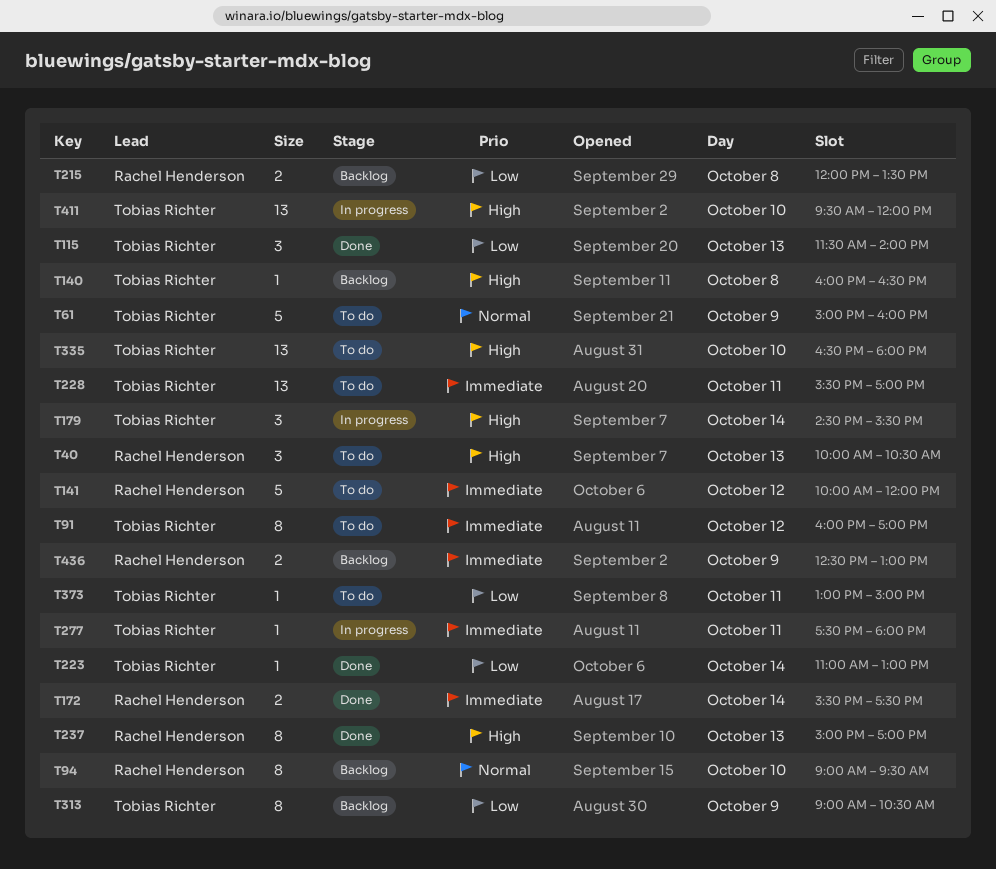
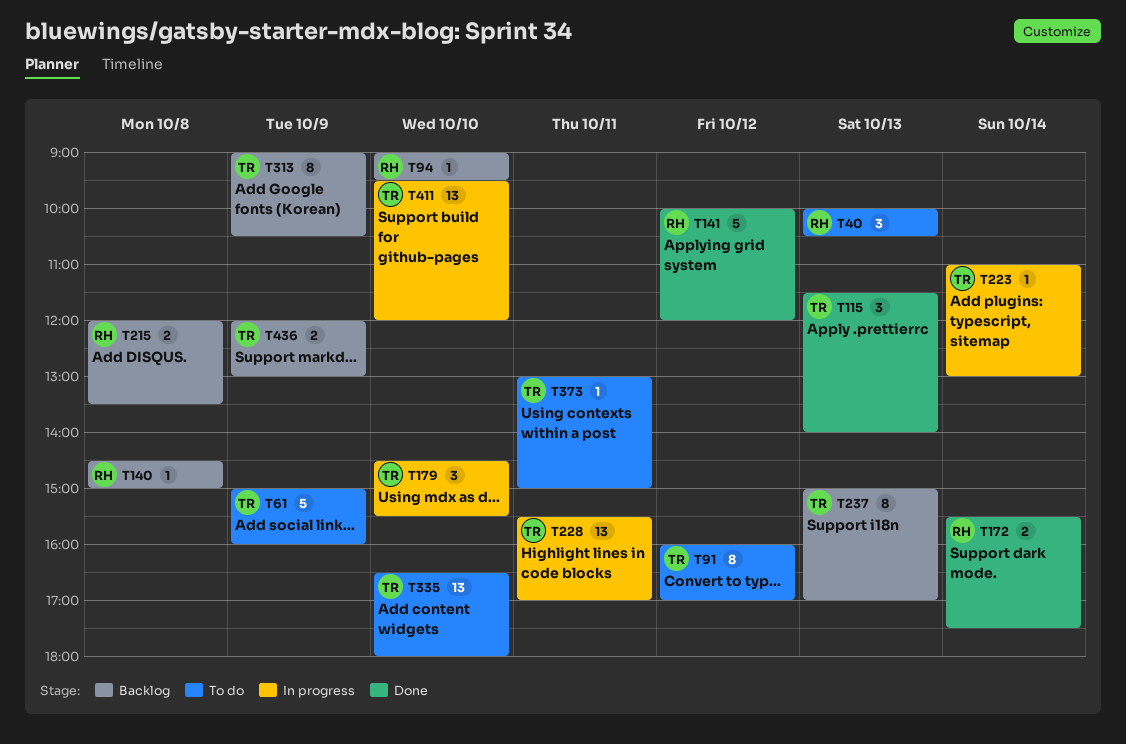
T94, estimate: 8 -> 1
T140, owner: Tobias Richter -> Rachel Henderson
T140, begins: 16:00 -> 14:30
T140, ends: 16:30 -> 15:00
T141, status: To do -> Done
T179, day: Oct 14 -> Oct 10
T223, status: Done -> In progress
T228, status: To do -> In progress
T237, status: Done -> Backlog
T237, owner: Rachel Henderson -> Tobias Richter
T277: present -> none
T436, owner: Rachel Henderson -> Tobias Richter
T436, begins: 12:30 -> 12:00

